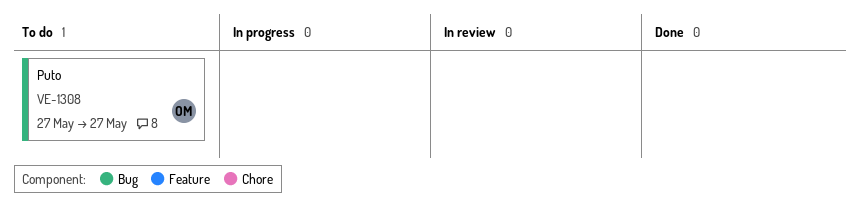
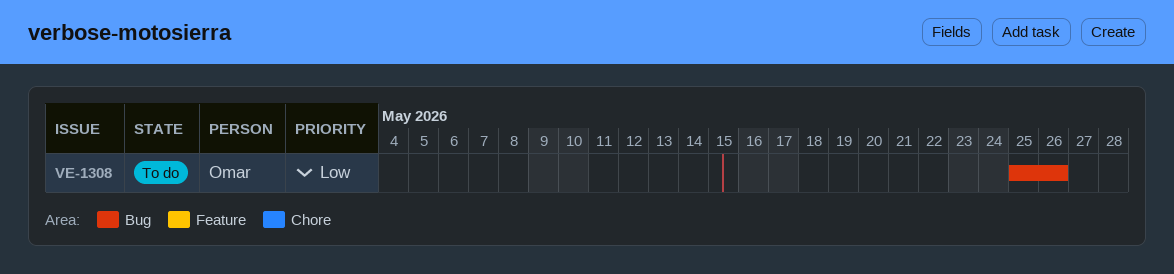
VE-1308, start: May 27 -> May 25
VE-1308, due: May 27 -> May 26

